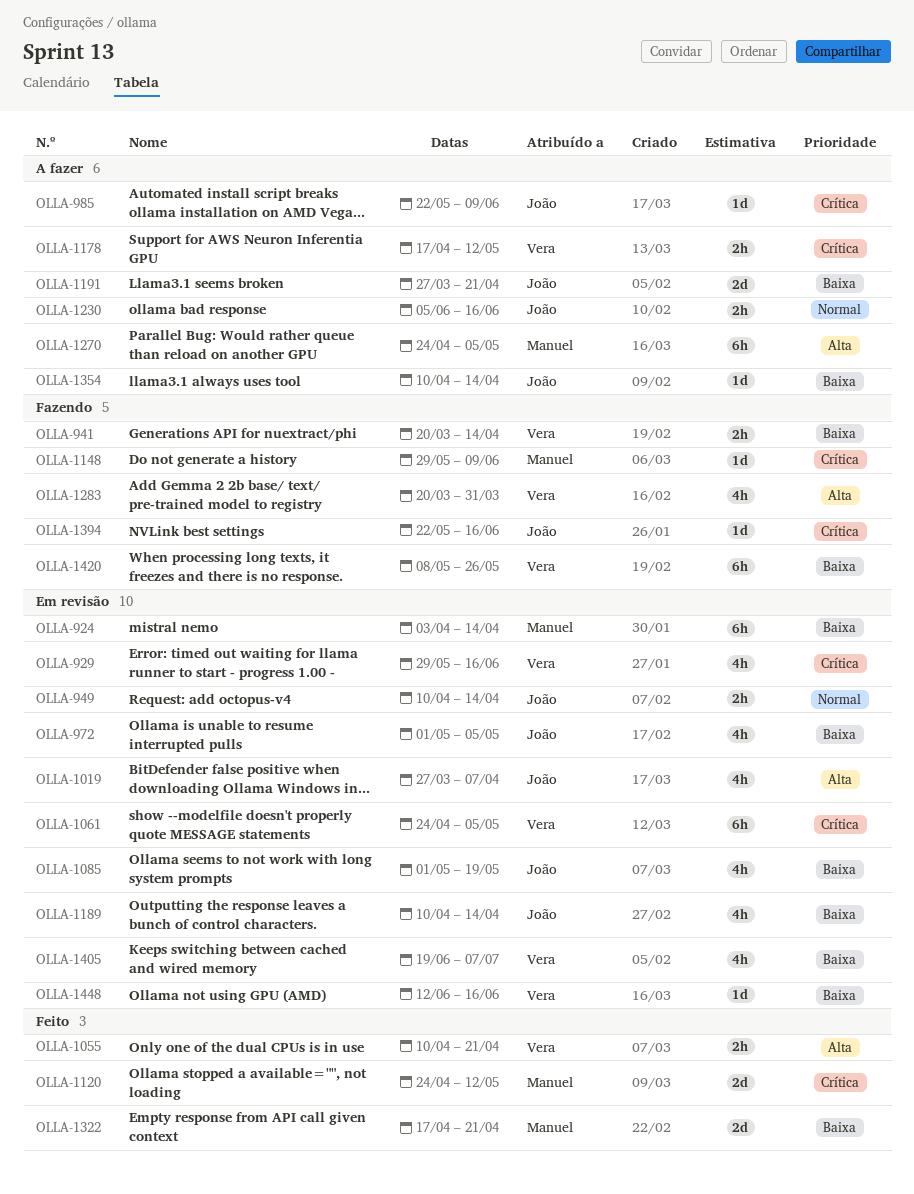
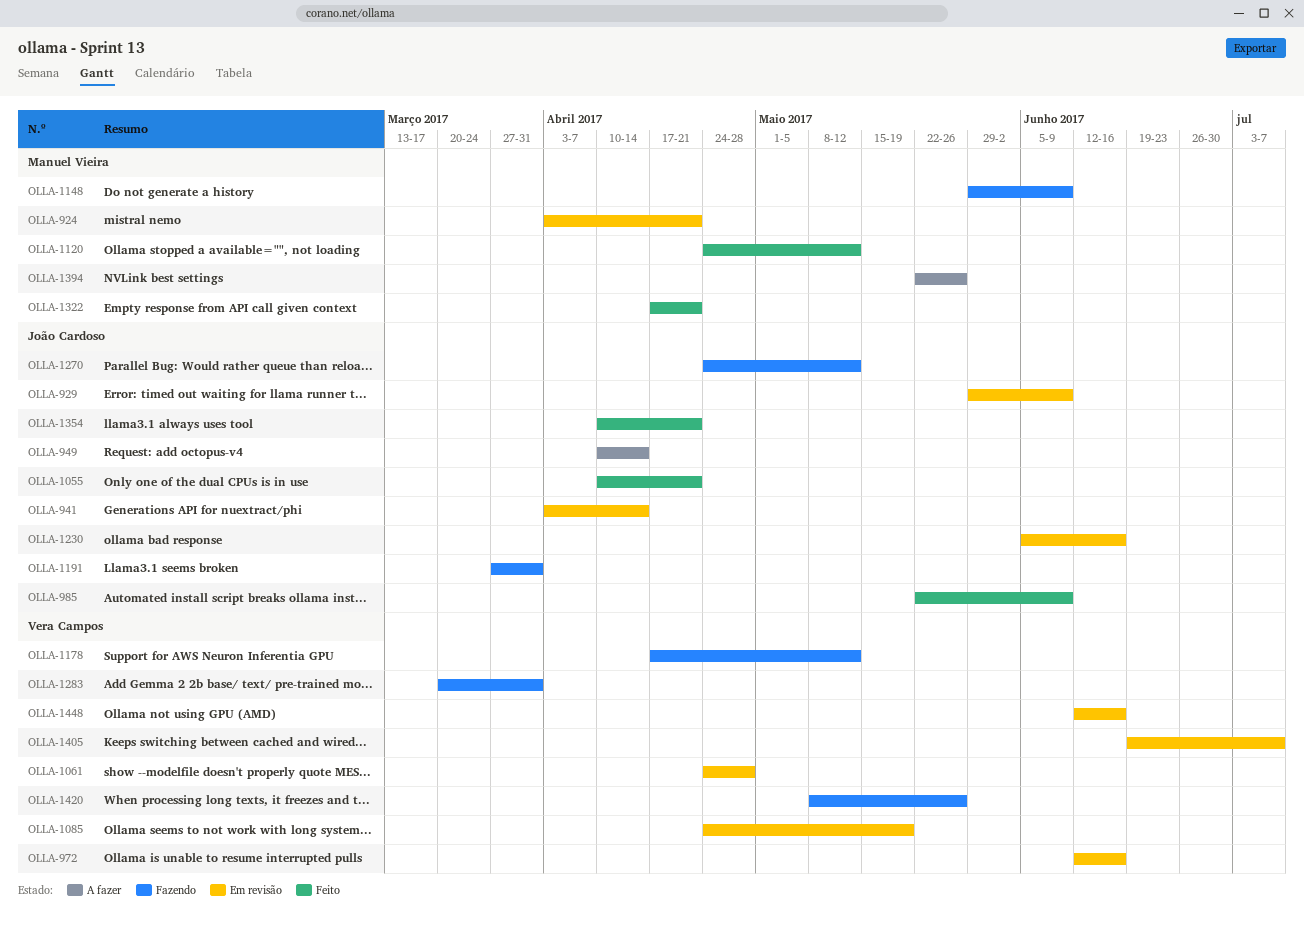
OLLA-924, due: Apr 14 -> Apr 21
OLLA-929, owner: Vera Campos -> João Cardoso
OLLA-929, due: Jun 16 -> Jun 9
OLLA-941, status: Fazendo -> Em revisão
OLLA-941, owner: Vera Campos -> João Cardoso
OLLA-941, start: Mar 20 -> Apr 3
OLLA-949, status: Em revisão -> A fazer
OLLA-972, owner: João Cardoso -> Vera Campos
OLLA-972, start: May 1 -> Jun 12
OLLA-972, due: May 5 -> Jun 16
OLLA-985, status: A fazer -> Feito
OLLA-1019: present -> none
OLLA-1055, owner: Vera Campos -> João Cardoso
OLLA-1061, due: May 5 -> Apr 28
OLLA-1085, owner: João Cardoso -> Vera Campos
OLLA-1085, start: May 1 -> Apr 24
OLLA-1178, status: A fazer -> Fazendo
OLLA-1189: present -> none
OLLA-1191, status: A fazer -> Fazendo
OLLA-1191, due: Apr 21 -> Mar 31
OLLA-1230, status: A fazer -> Em revisão
OLLA-1270, status: A fazer -> Fazendo
OLLA-1270, owner: Manuel Vieira -> João Cardoso
OLLA-1270, due: May 5 -> May 12
OLLA-1354, status: A fazer -> Feito
OLLA-1354, due: Apr 14 -> Apr 21
OLLA-1394, status: Fazendo -> A fazer
OLLA-1394, owner: João Cardoso -> Manuel Vieira
OLLA-1394, due: Jun 16 -> May 26

